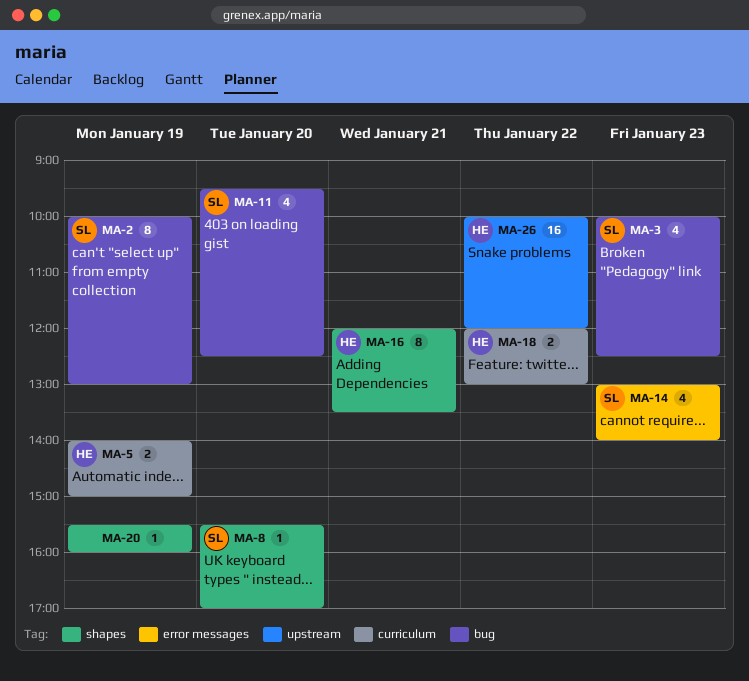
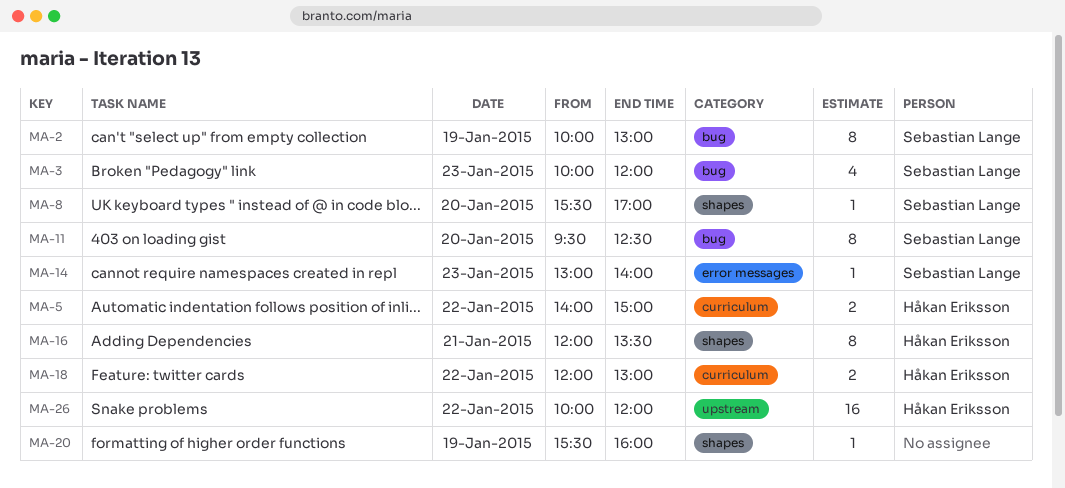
MA-3, ends: 12:30 -> 12:00
MA-5, day: Jan 19 -> Jan 22
MA-11, estimate: 4 -> 8
MA-14, estimate: 4 -> 1

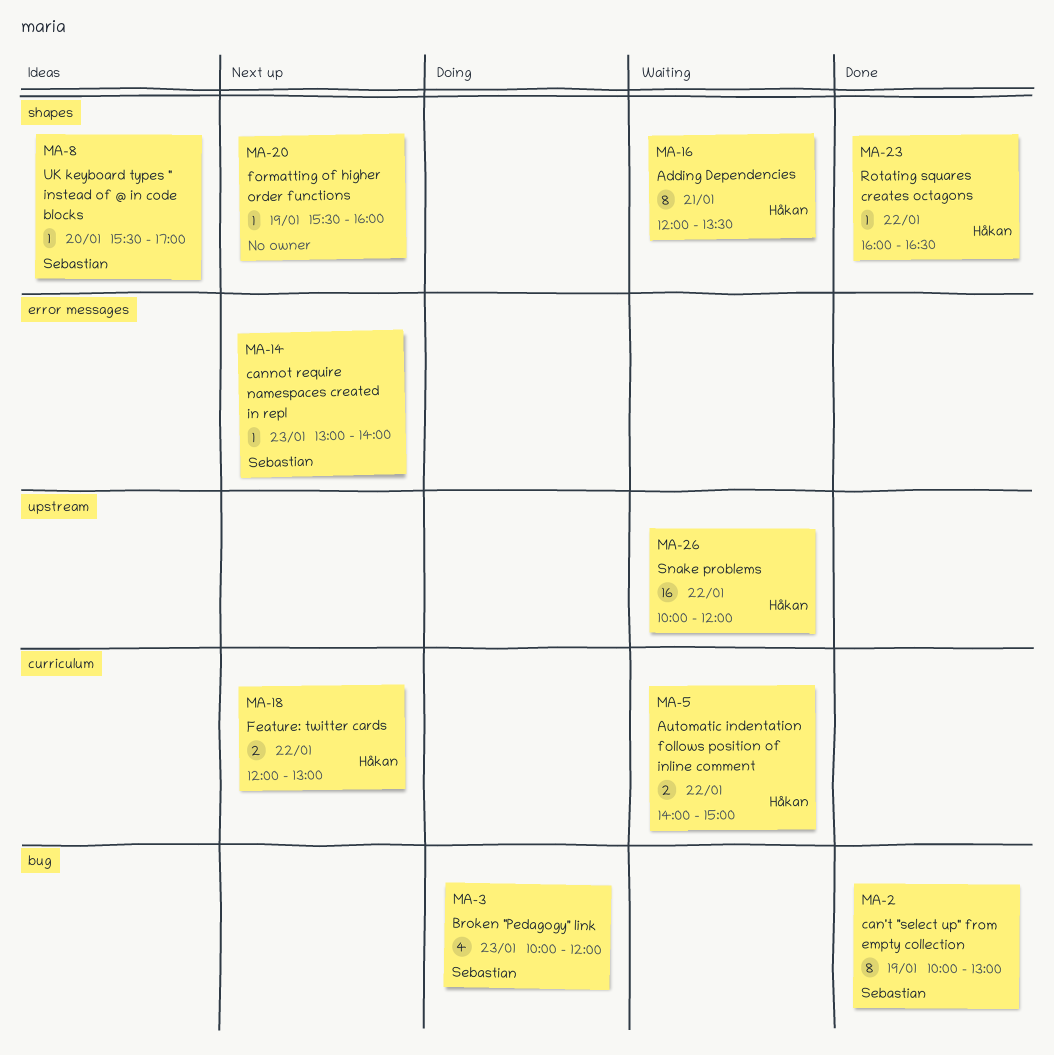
MA-11: present -> none
MA-23: none -> present

